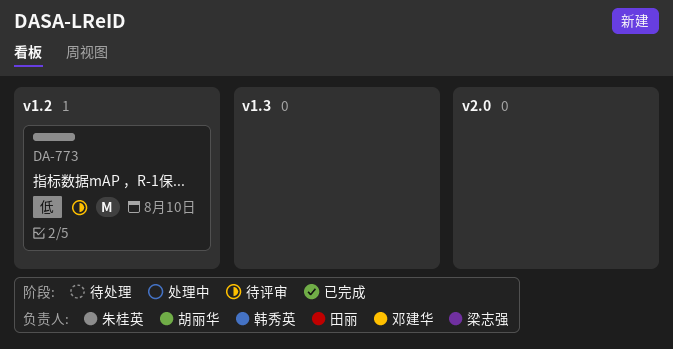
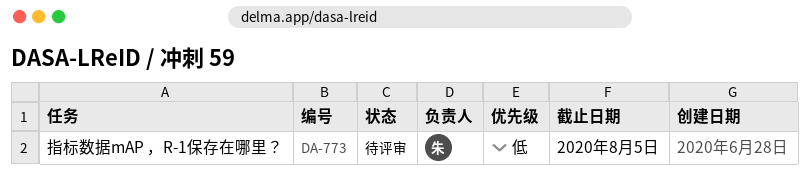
DA-773, due: Aug 10 -> Aug 5

